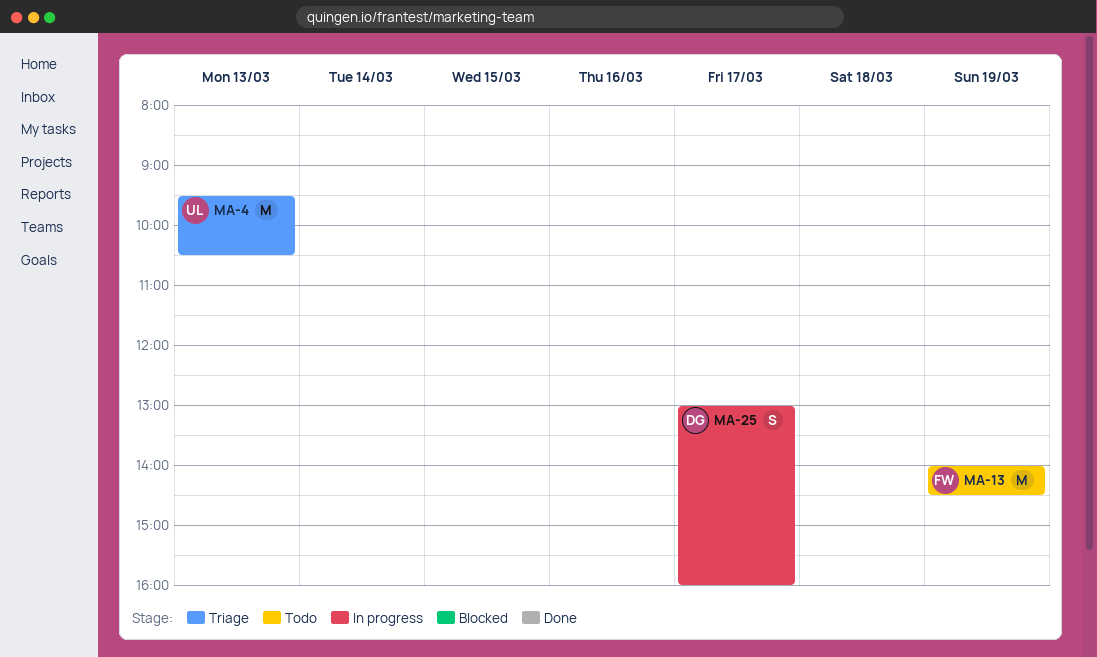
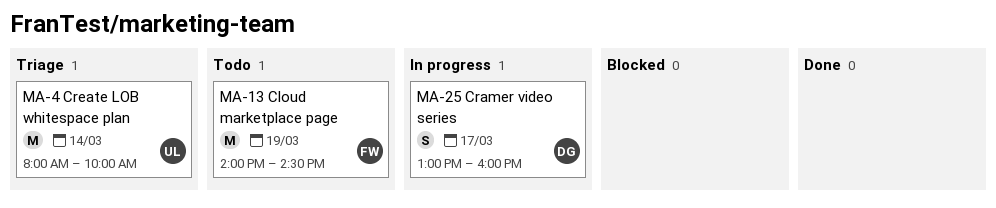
MA-4, day: Mar 13 -> Mar 14
MA-4, begins: 09:30 -> 08:00
MA-4, ends: 10:30 -> 10:00

